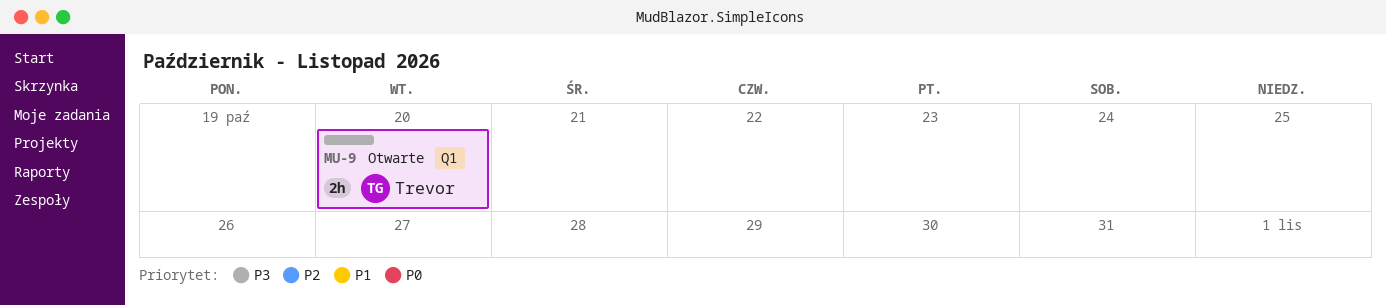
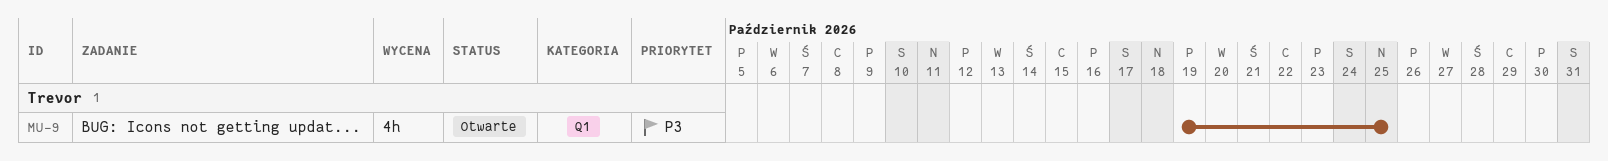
MU-9, estimate: 2h -> 4h
MU-9, due: Oct 20 -> Oct 25

